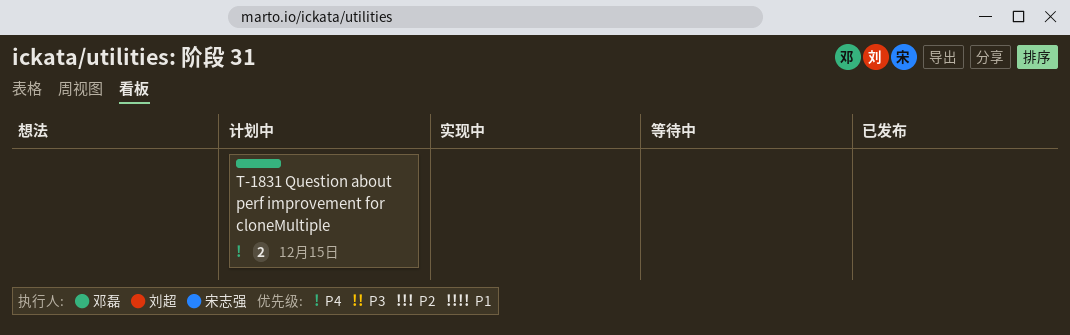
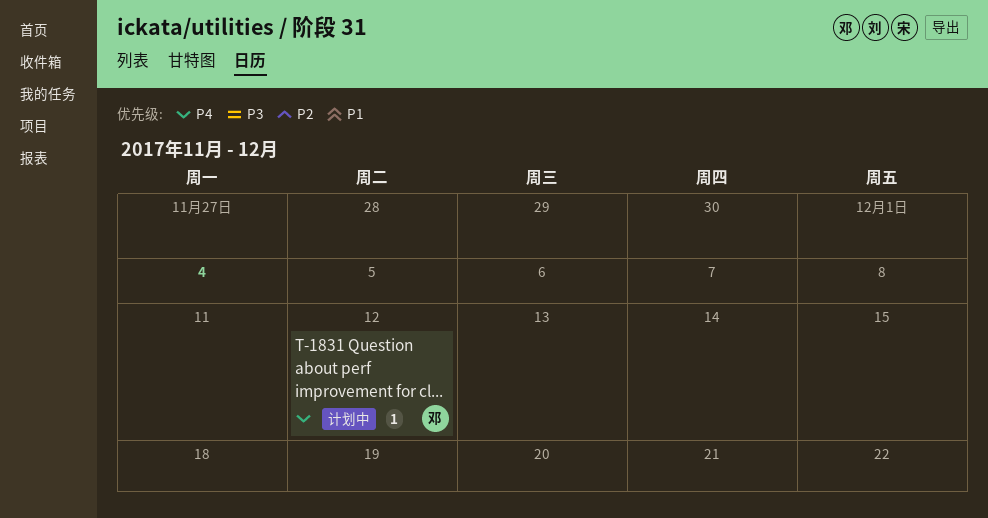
T-1831, estimate: 2 -> 1
T-1831, due: Dec 15 -> Dec 12

